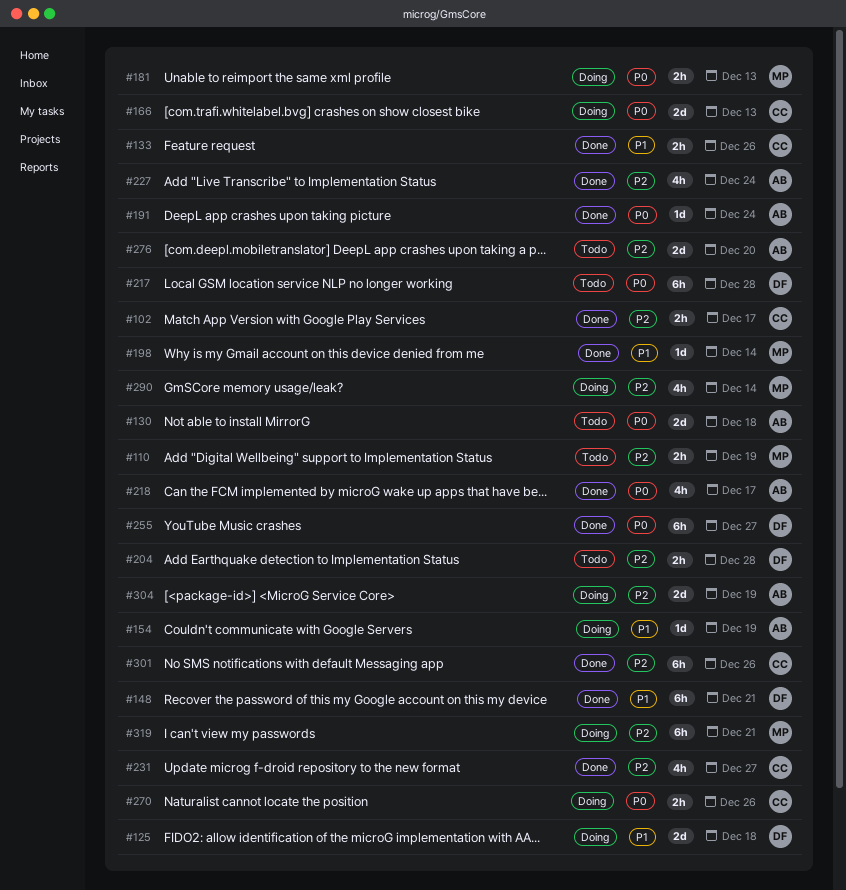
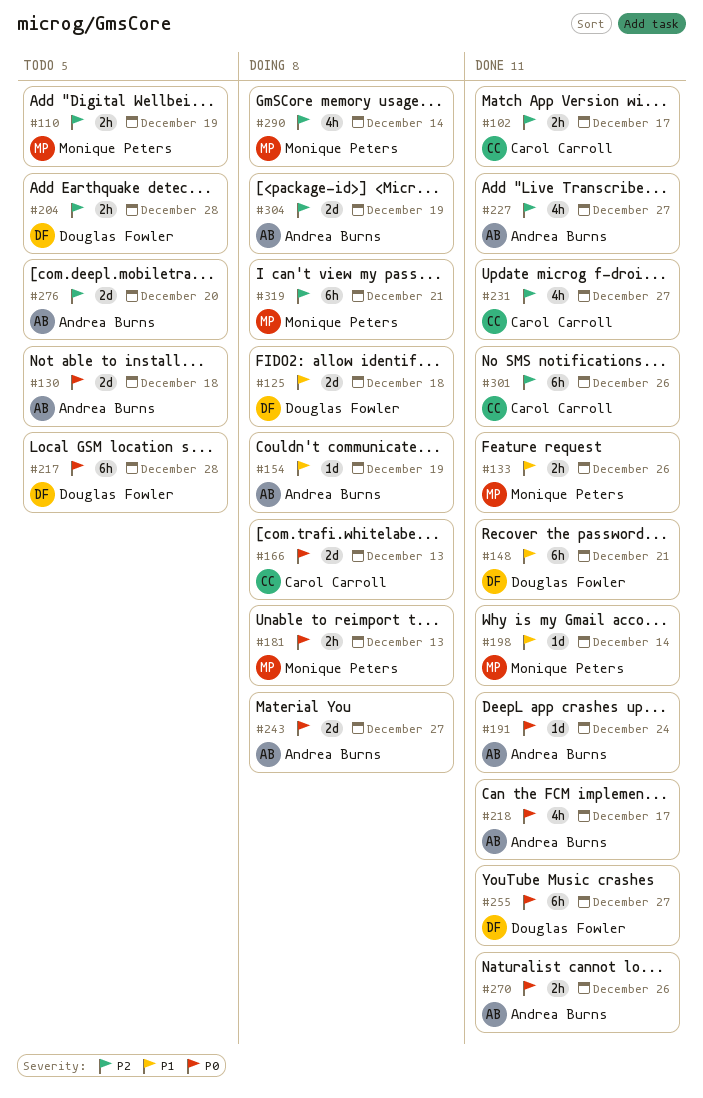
#133, owner: Carol Carroll -> Monique Peters
#227, due: Dec 24 -> Dec 27
#243: none -> present
#270, status: Doing -> Done
#270, owner: Carol Carroll -> Andrea Burns

